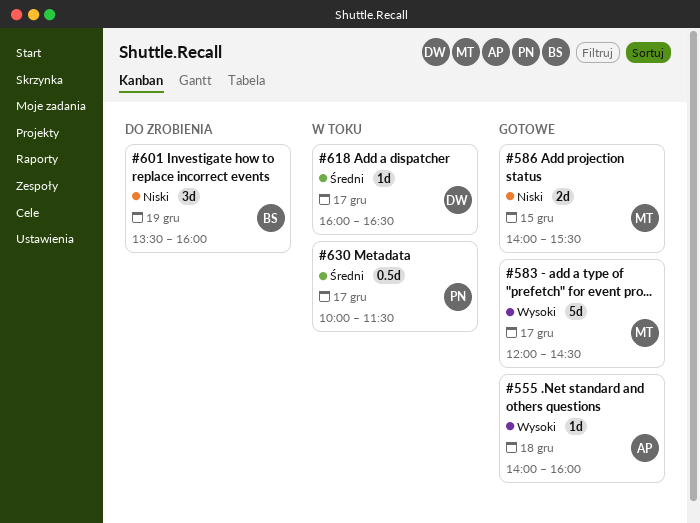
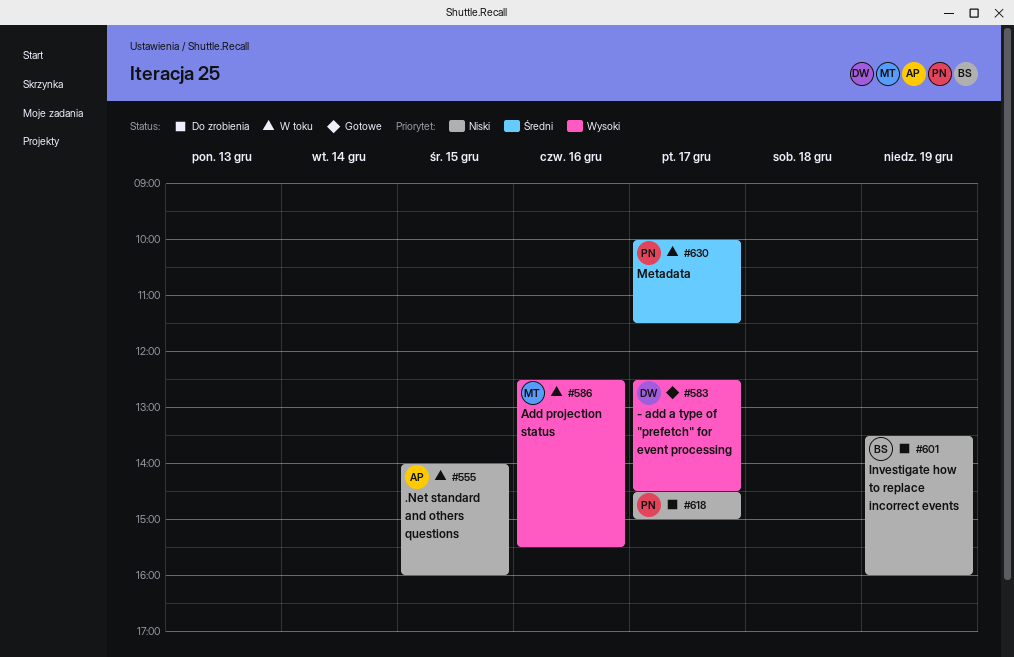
#555, status: Gotowe -> W toku
#555, priority: Wysoki -> Niski
#555, day: Dec 18 -> Dec 15
#583, owner: MT -> DW
#583, begins: 12:00 -> 12:30
#586, status: Gotowe -> W toku
#586, priority: Niski -> Wysoki
#586, day: Dec 15 -> Dec 16
#586, begins: 14:00 -> 12:30
#618, status: W toku -> Do zrobienia
#618, owner: DW -> PN
#618, priority: Średni -> Niski
#618, begins: 16:00 -> 14:30
#618, ends: 16:30 -> 15:00

